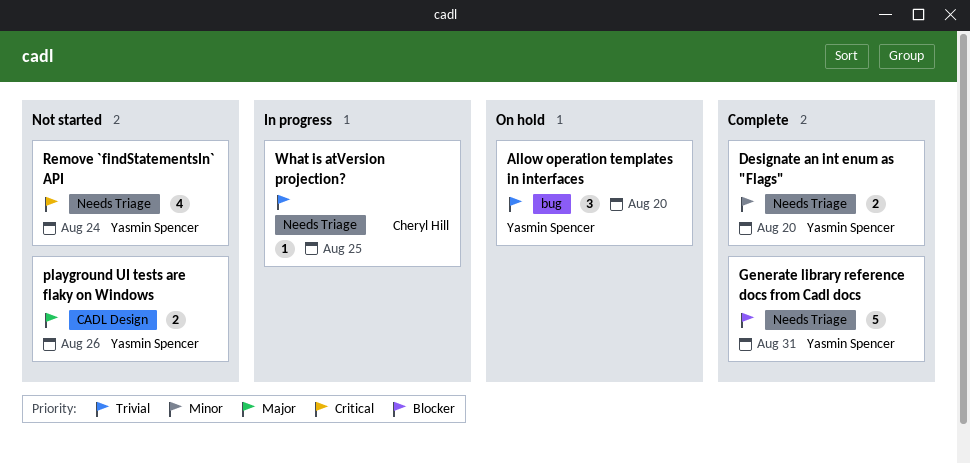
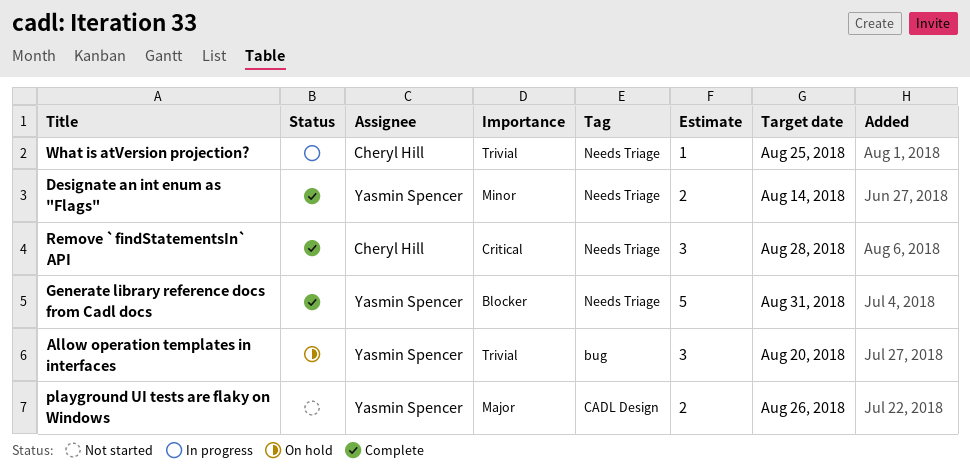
Designate an int enum as "Flags", due: Aug 20 -> Aug 14
Remove `findStatementsIn` API, status: Not started -> Complete
Remove `findStatementsIn` API, owner: Yasmin Spencer -> Cheryl Hill
Remove `findStatementsIn` API, estimate: 4 -> 3
Remove `findStatementsIn` API, due: Aug 24 -> Aug 28

